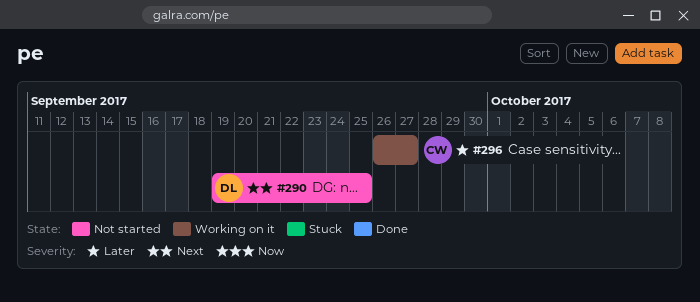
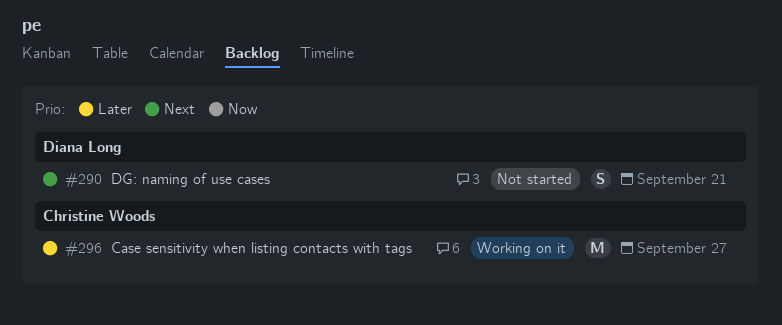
#290, due: Sep 25 -> Sep 21

